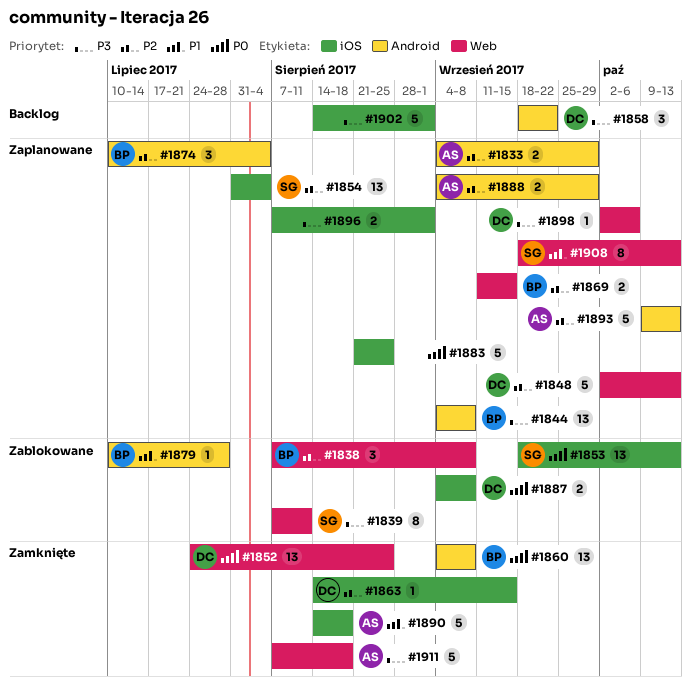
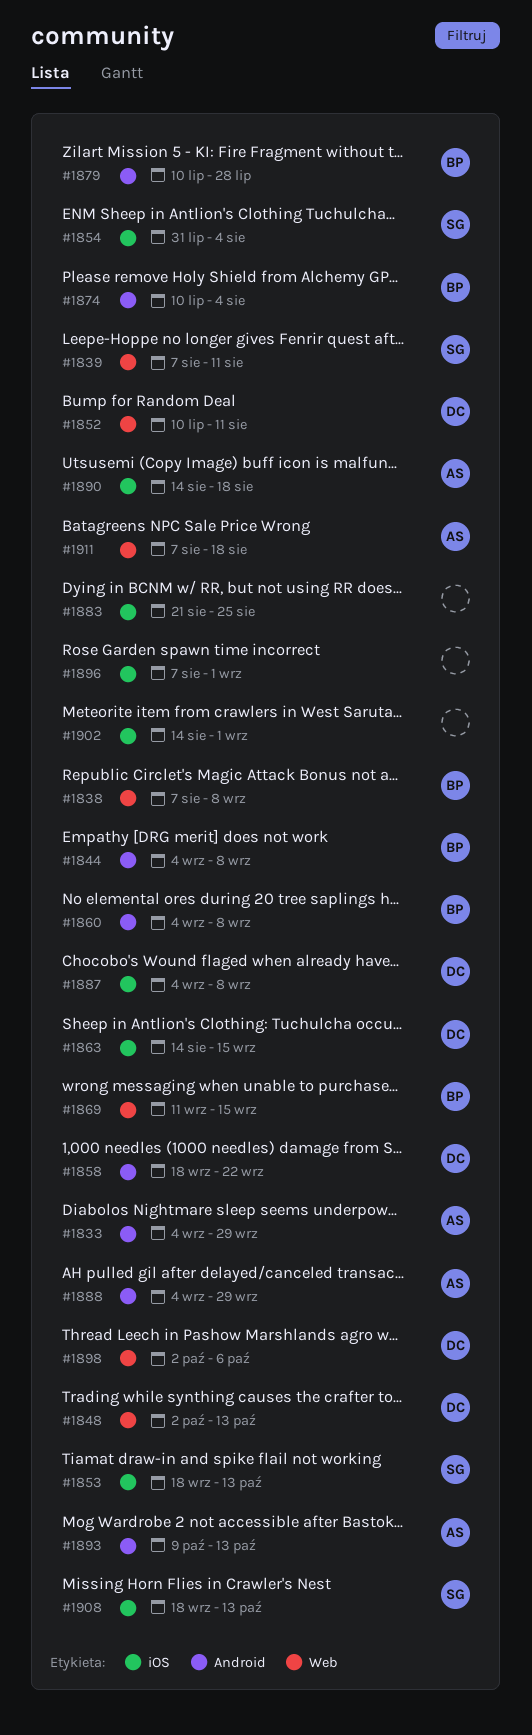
#1852, start: Jul 24 -> Jul 10
#1852, due: Aug 25 -> Aug 11
#1908, label: Web -> iOS

